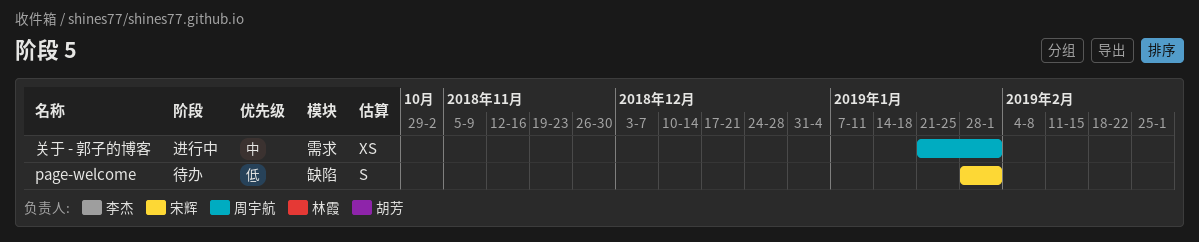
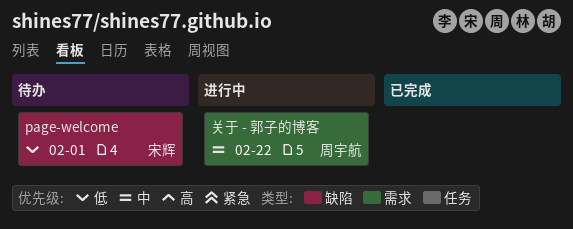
关于 - 郭子的博客, due: Feb 1 -> Feb 22

